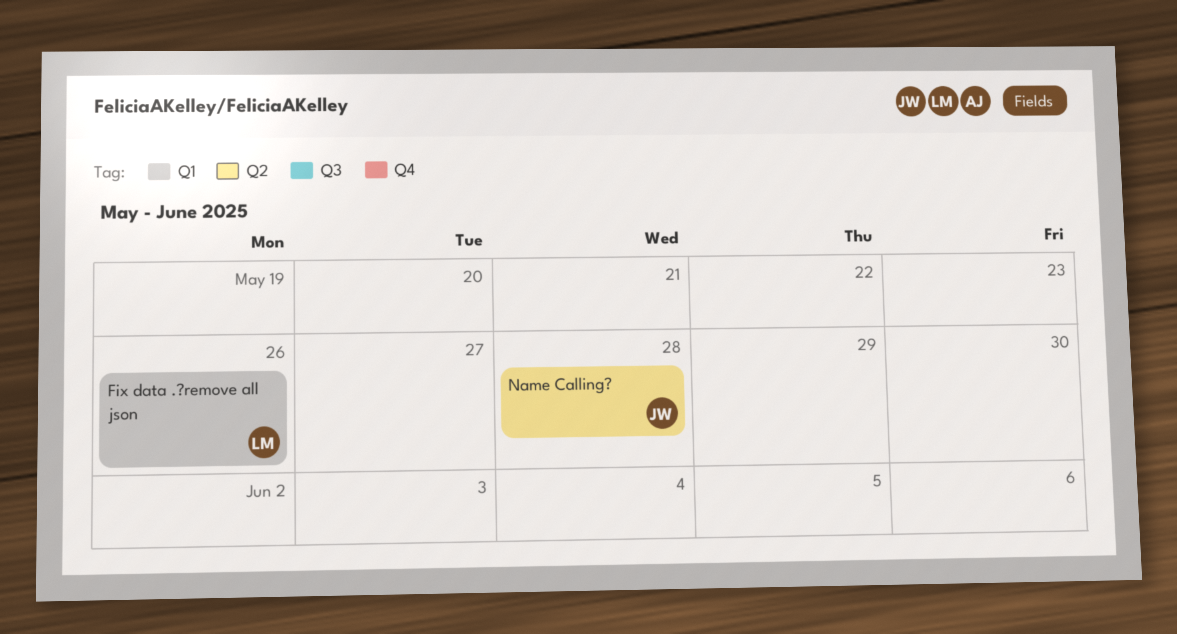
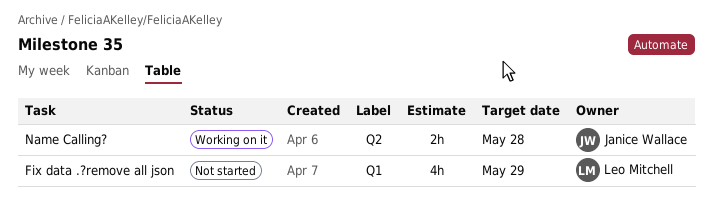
Fix data .?remove all json, due: May 26 -> May 29

